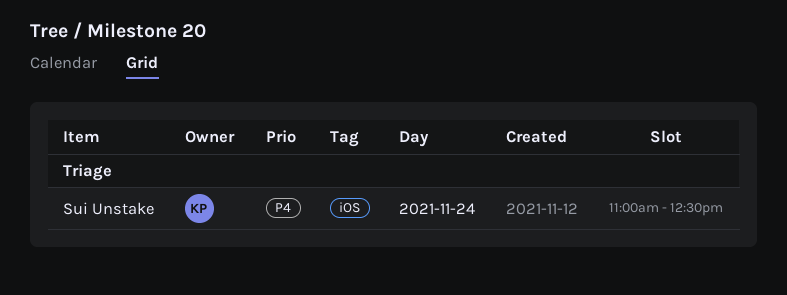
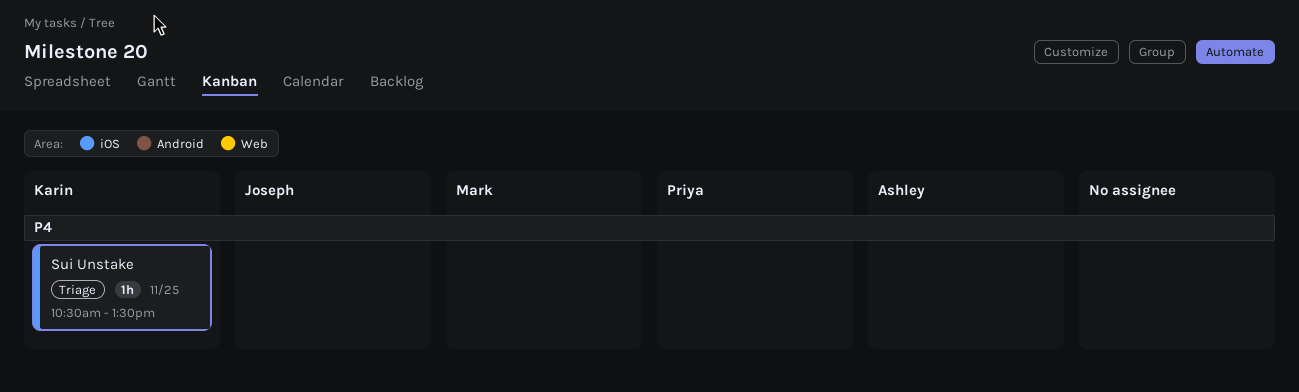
Sui Unstake, day: Nov 24 -> Nov 25
Sui Unstake, begins: 11:00 -> 10:30
Sui Unstake, ends: 12:30 -> 13:30

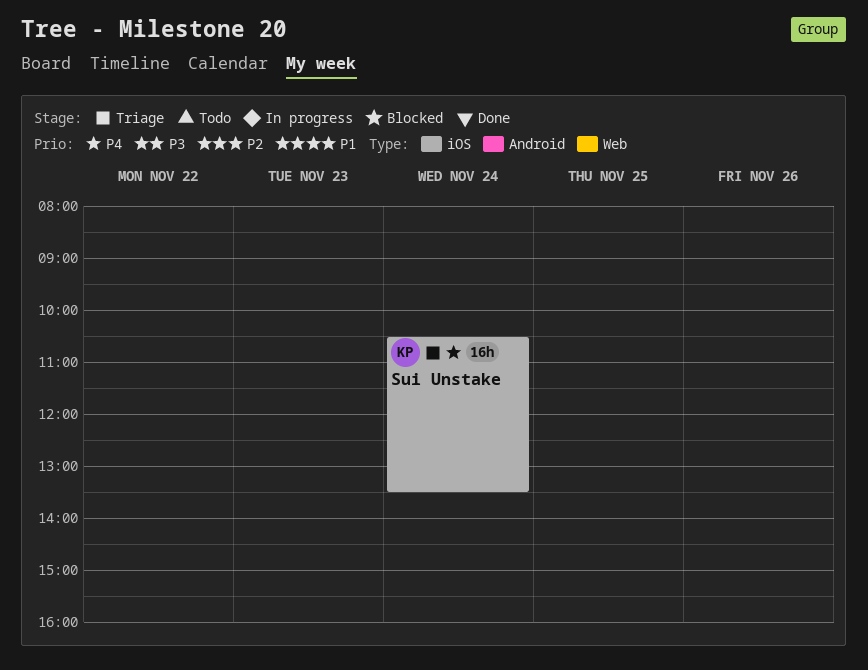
Sui Unstake, estimate: 1h -> 16h
Sui Unstake, day: Nov 25 -> Nov 24

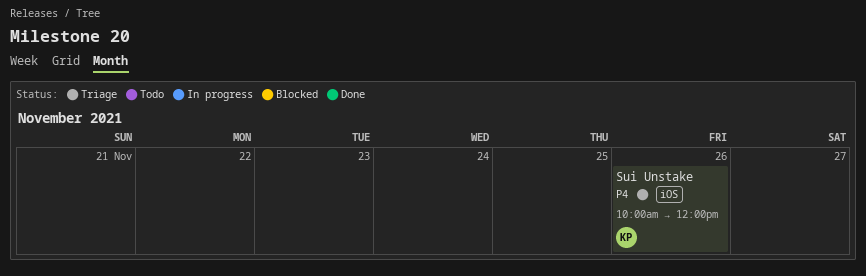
Sui Unstake, day: Nov 24 -> Nov 26
Sui Unstake, begins: 10:30 -> 10:00
Sui Unstake, ends: 13:30 -> 12:00

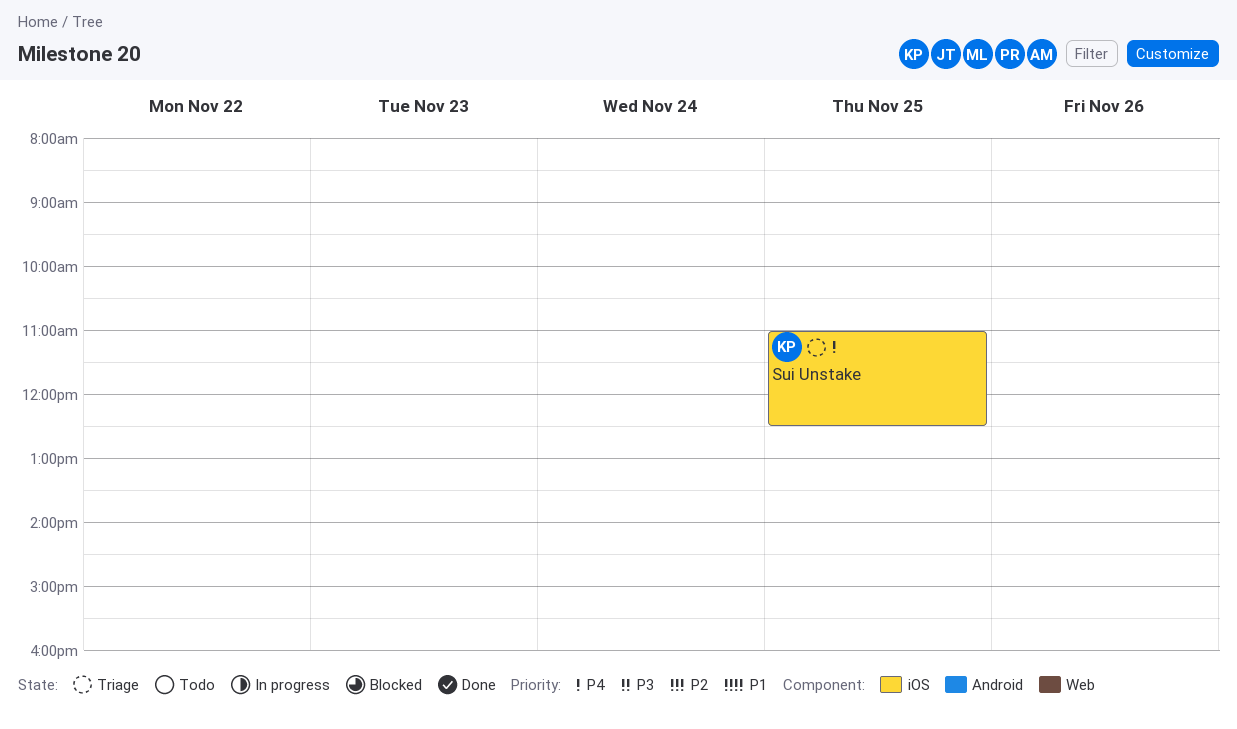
Sui Unstake, day: Nov 26 -> Nov 25
Sui Unstake, begins: 10:00 -> 11:00
Sui Unstake, ends: 12:00 -> 12:30

